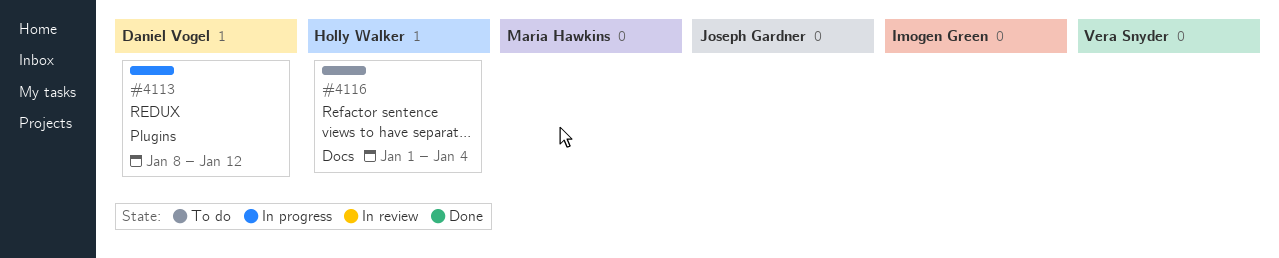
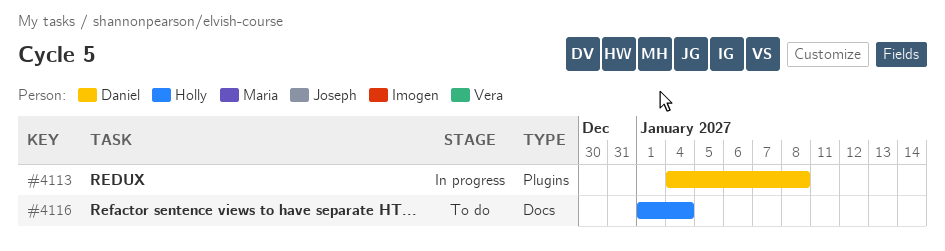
#4113, start: Jan 8 -> Jan 4
#4113, due: Jan 12 -> Jan 8

